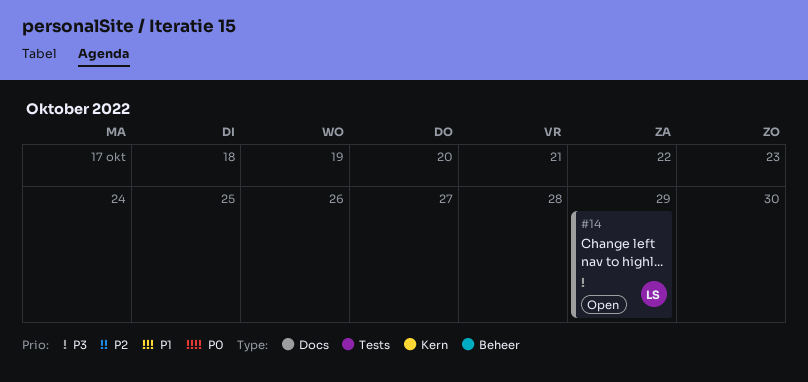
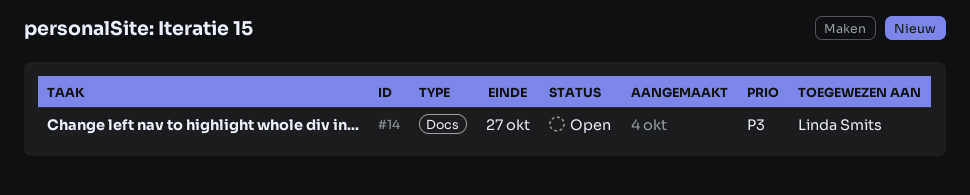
#14, due: Oct 29 -> Oct 27

